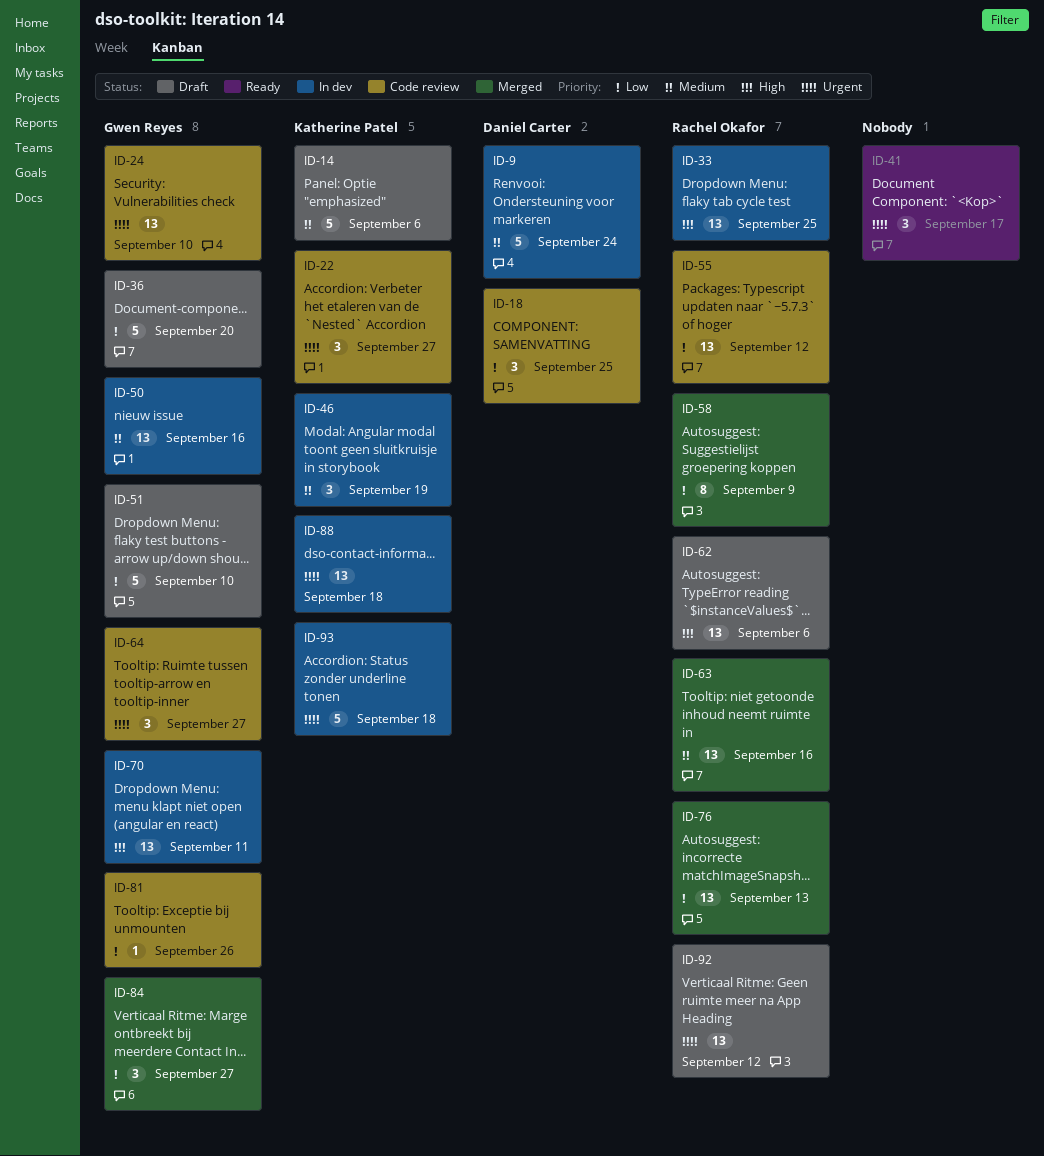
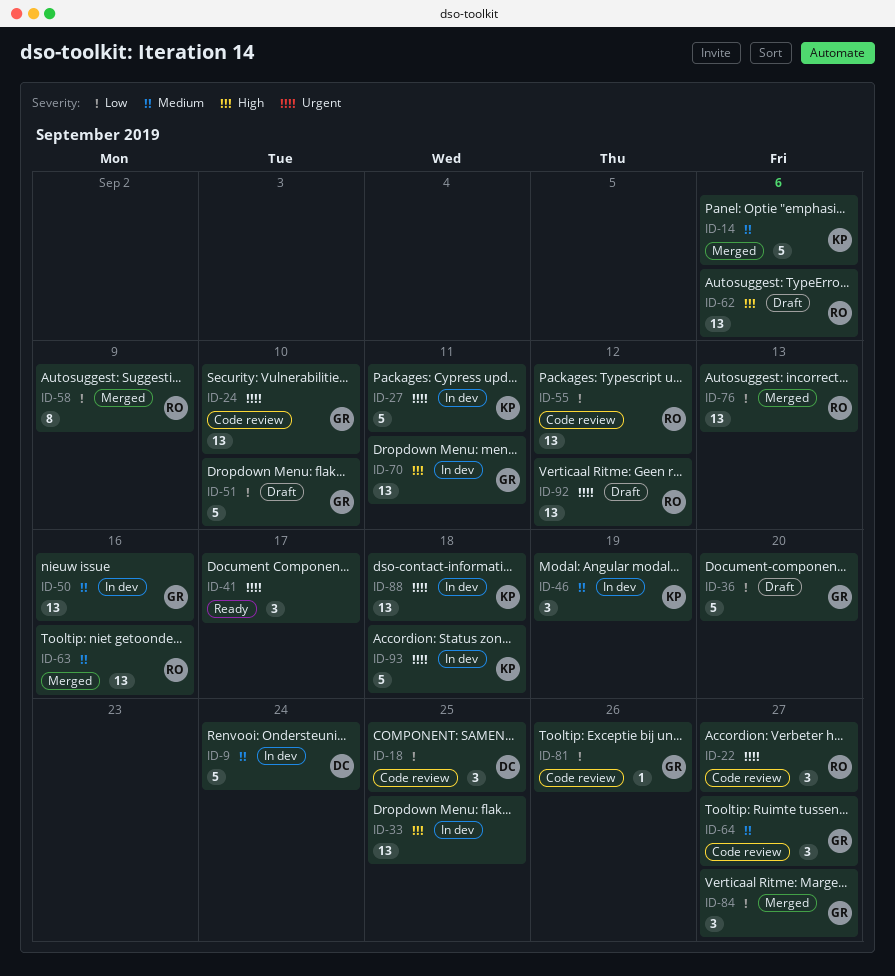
ID-14, status: Draft -> Merged
ID-22, owner: Katherine Patel -> Rachel Okafor
ID-27: none -> present
ID-33, owner: Rachel Okafor -> none
ID-64, priority: Urgent -> Medium

